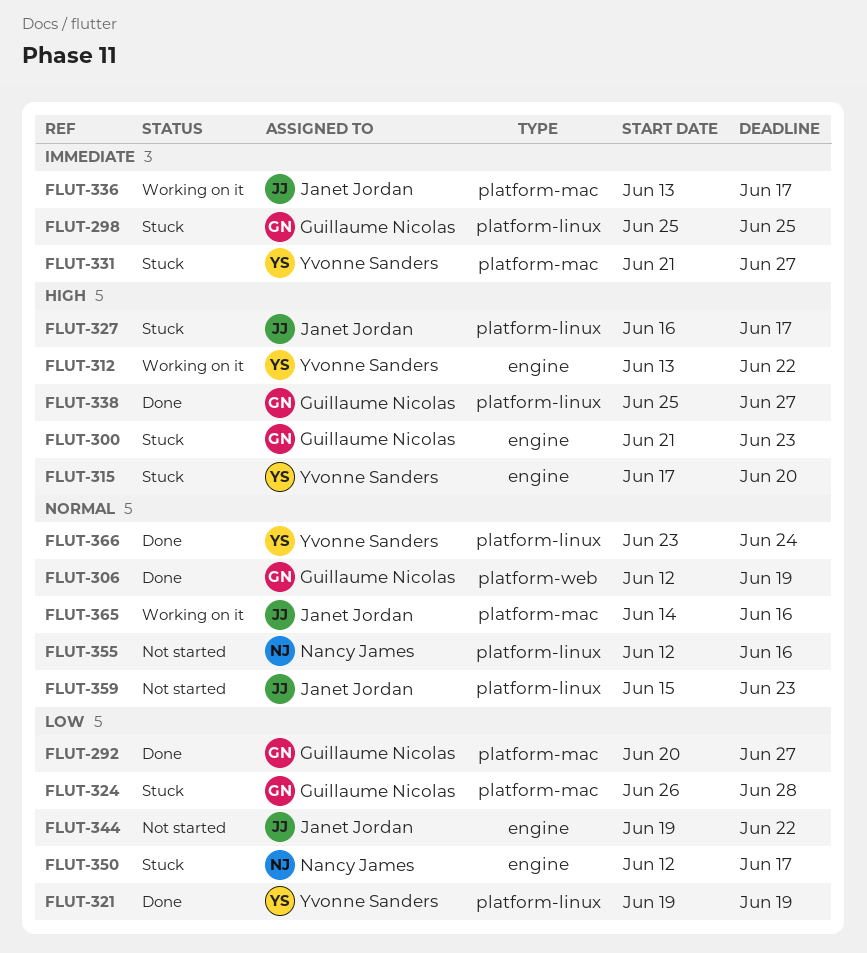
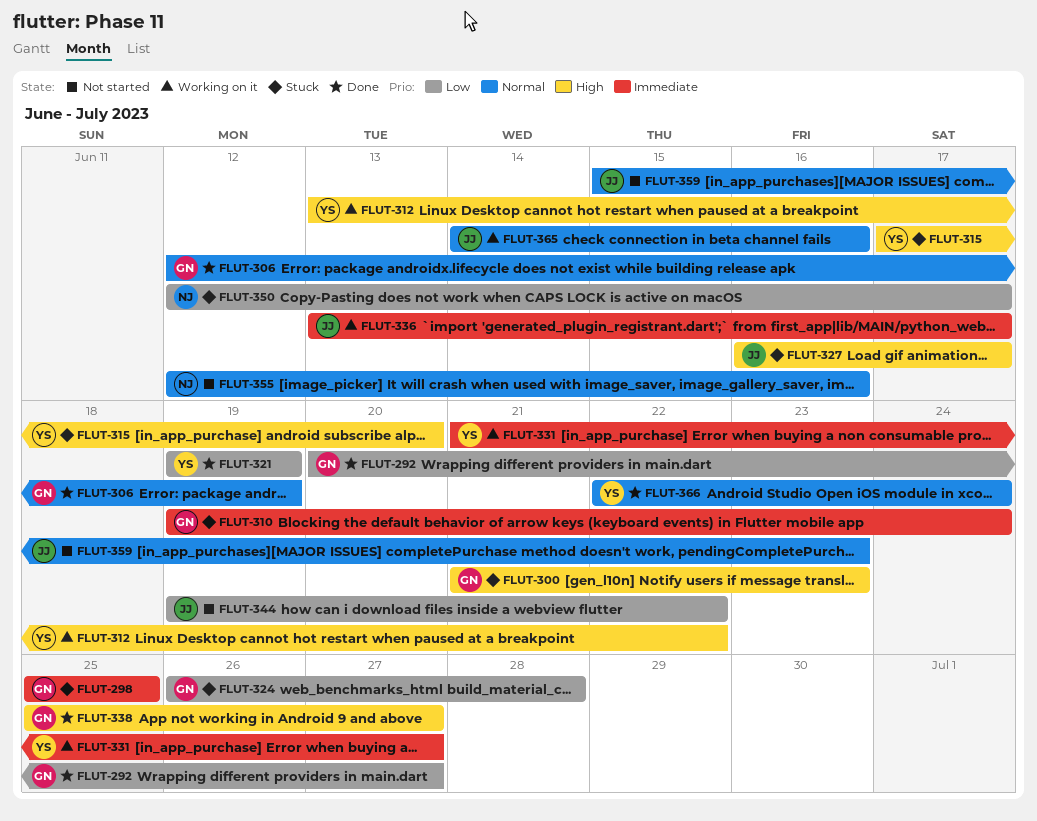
FLUT-310: none -> present
FLUT-331, status: Stuck -> Working on it
FLUT-366, start: Jun 23 -> Jun 22

